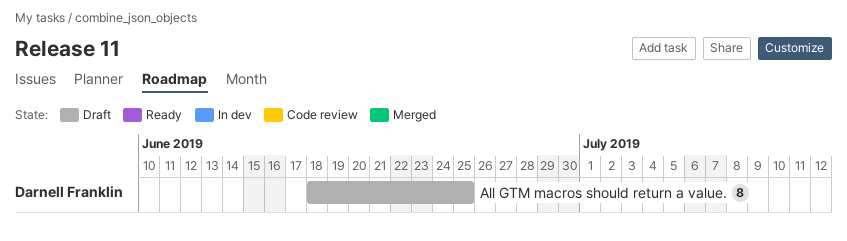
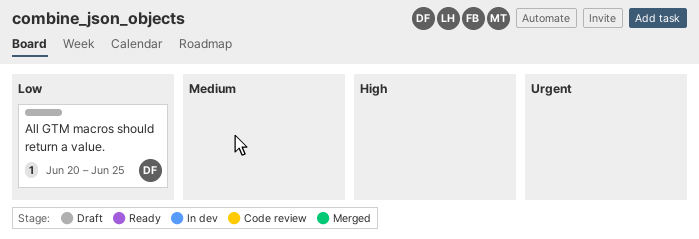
All GTM macros should return a value., estimate: 8 -> 1
All GTM macros should return a value., start: Jun 18 -> Jun 20

